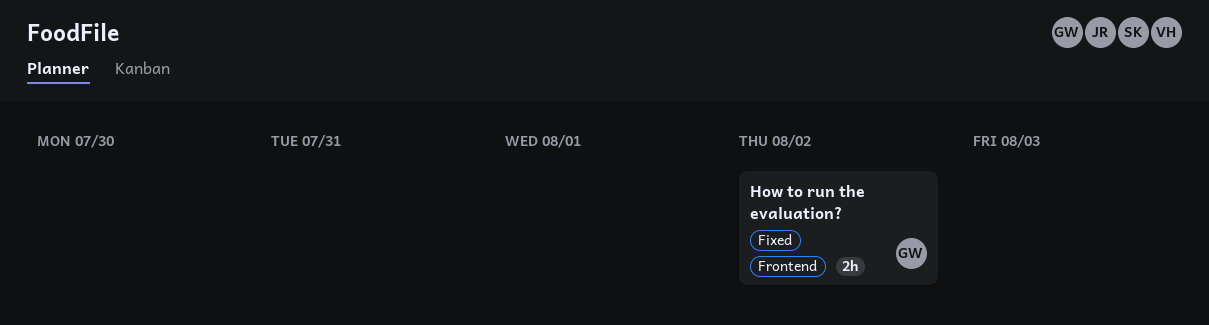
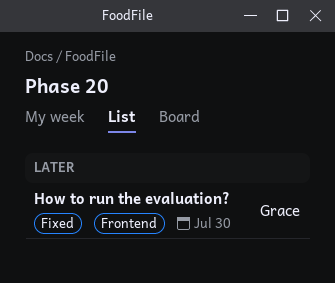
How to run the evaluation?, due: Aug 2 -> Jul 30

